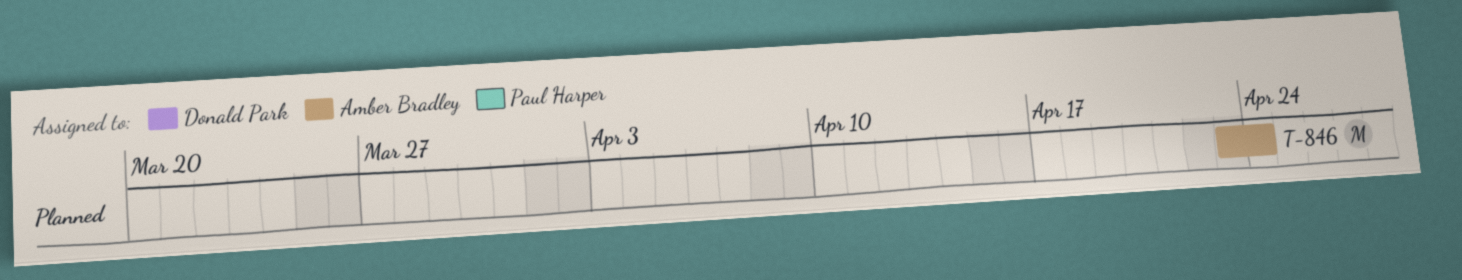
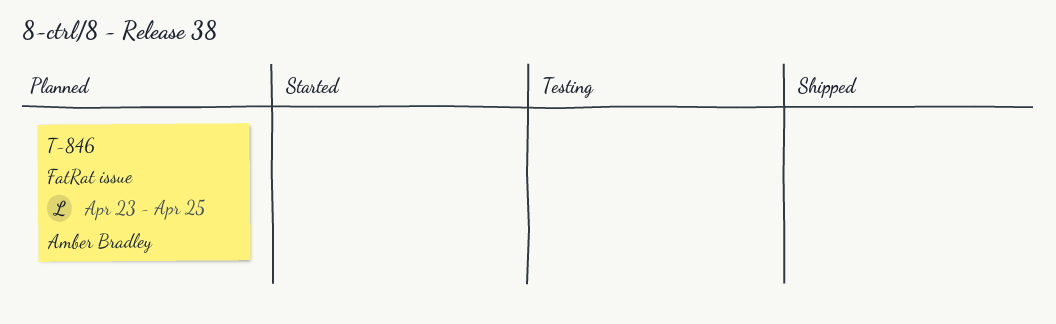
T-846, estimate: M -> L
T-846, due: Apr 24 -> Apr 25

